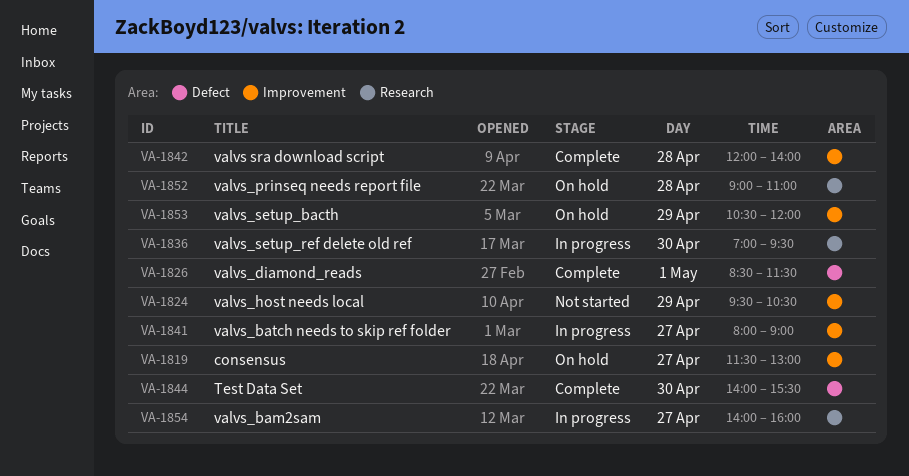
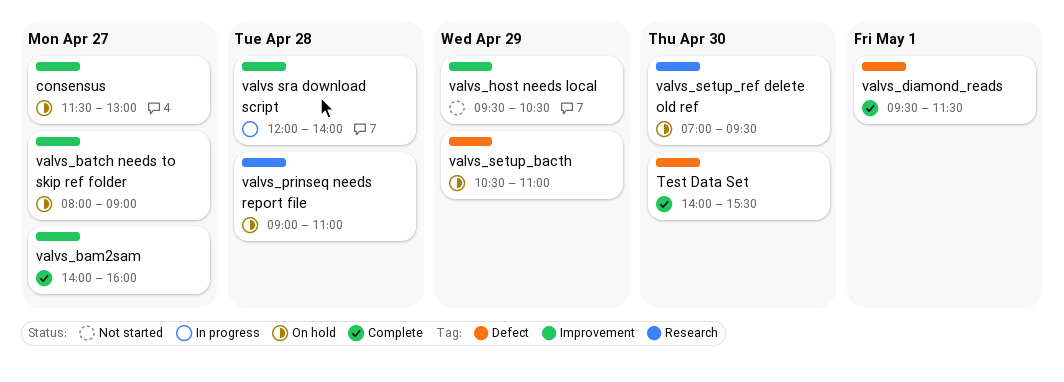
valvs sra download script, status: Complete -> In progress
valvs_bam2sam, status: In progress -> Complete
valvs_bam2sam, label: Research -> Improvement
valvs_batch needs to skip ref folder, status: In progress -> On hold
valvs_diamond_reads, begins: 08:30 -> 09:30
valvs_setup_bacth, label: Improvement -> Defect
valvs_setup_bacth, ends: 12:00 -> 11:00
valvs_setup_ref delete old ref, status: In progress -> On hold

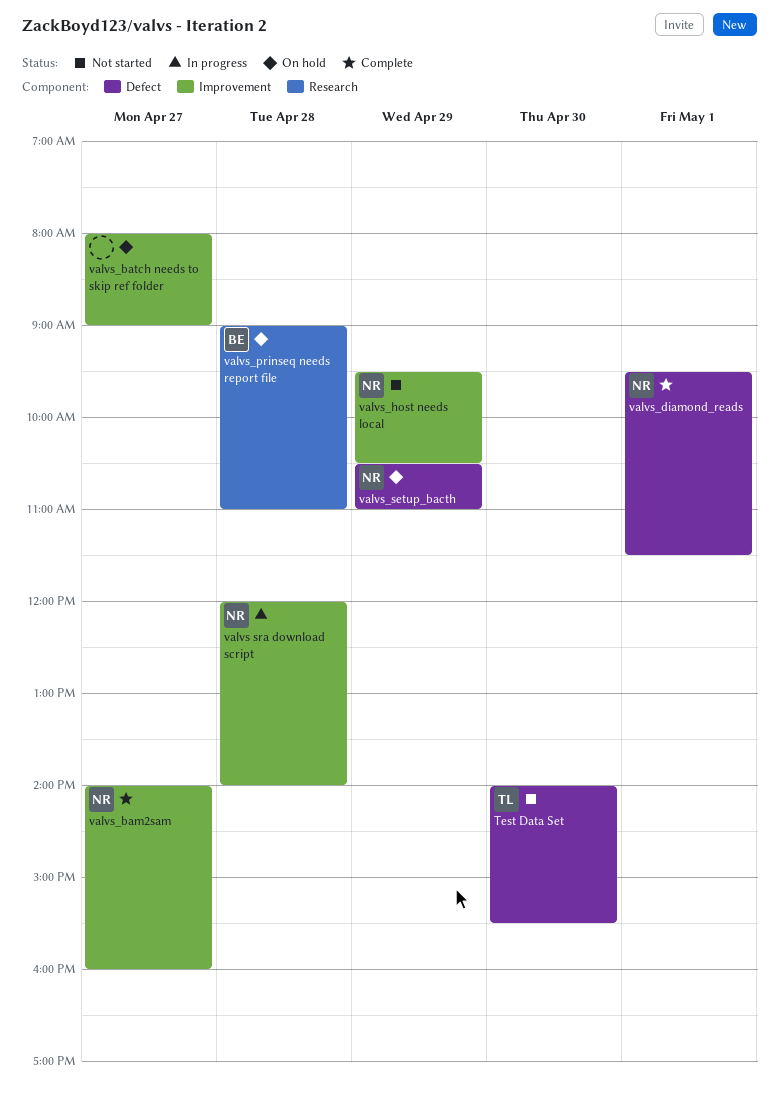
consensus: present -> none
Test Data Set, status: Complete -> Not started
valvs_setup_ref delete old ref: present -> none

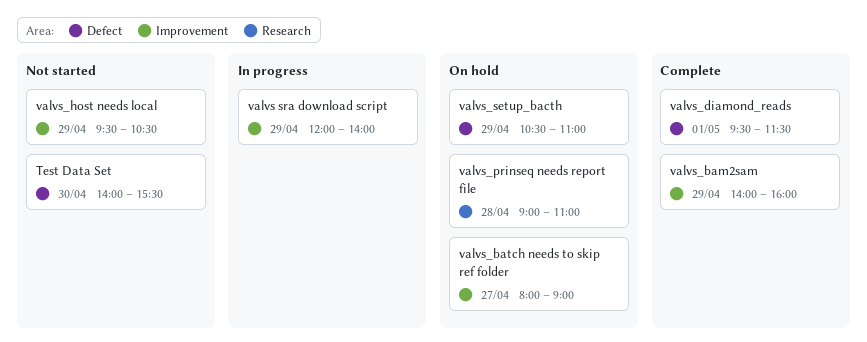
valvs sra download script, day: Apr 28 -> Apr 29
valvs_bam2sam, day: Apr 27 -> Apr 29

